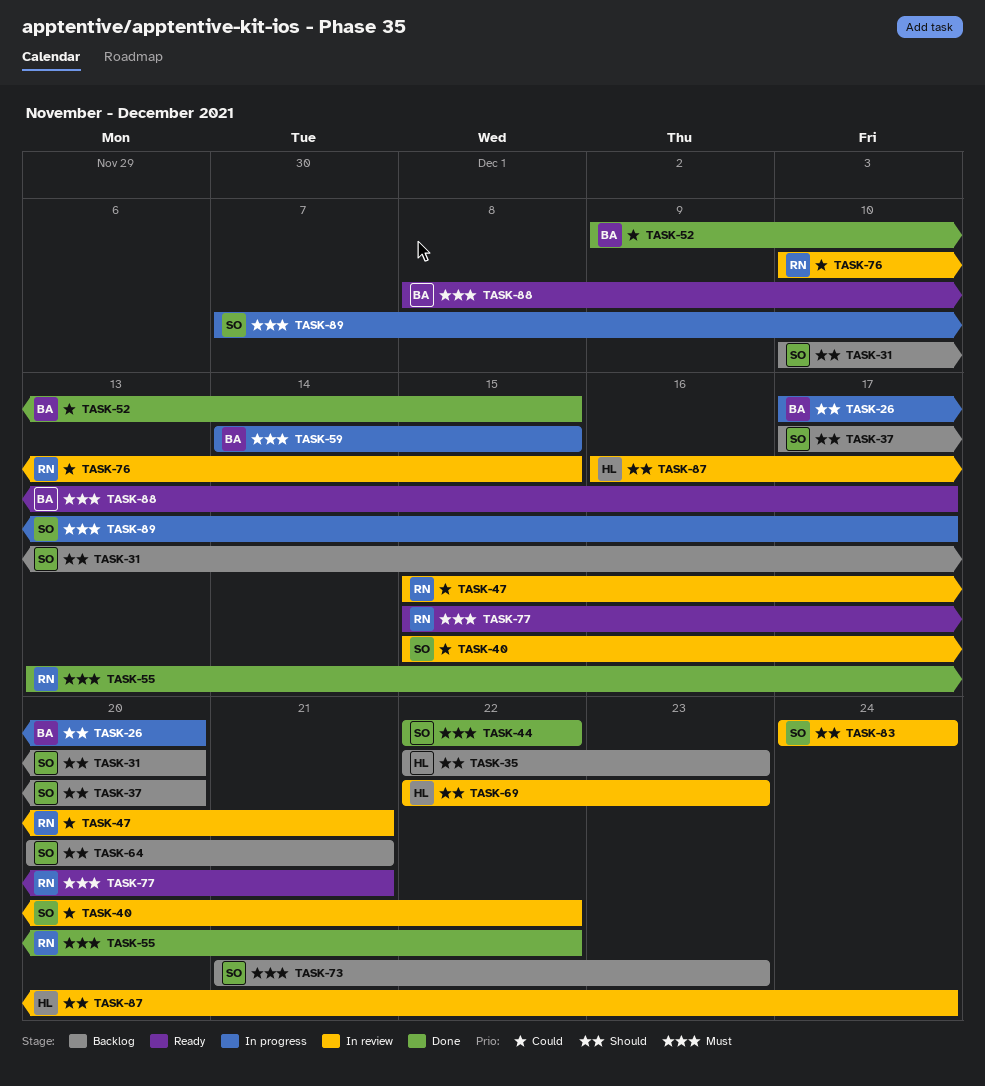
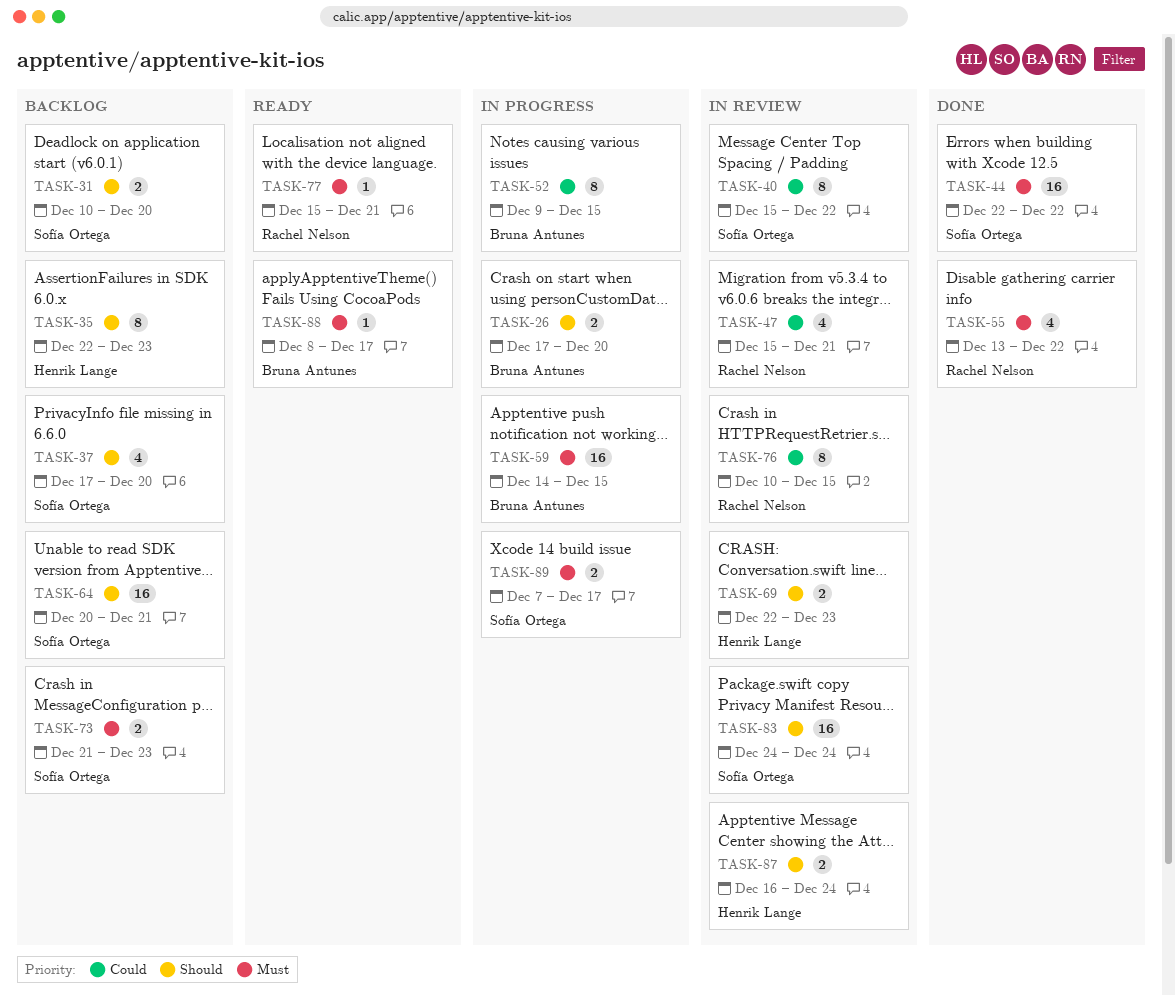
TASK-52, status: Done -> In progress

